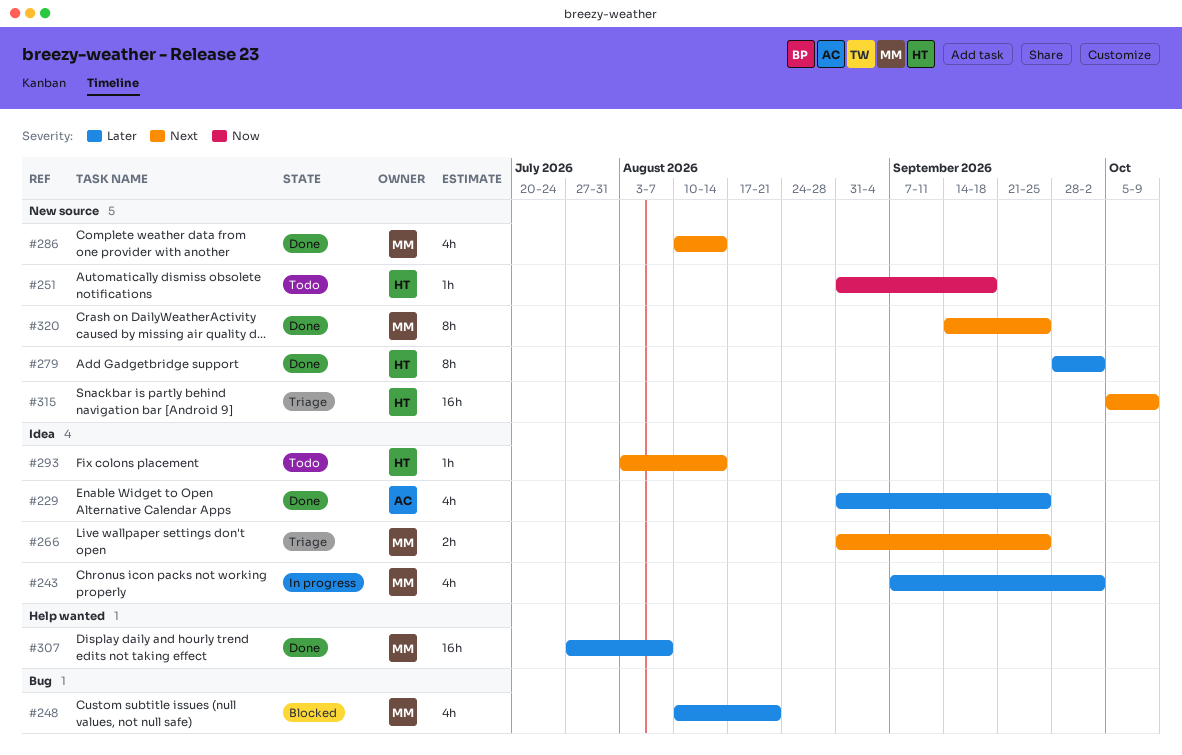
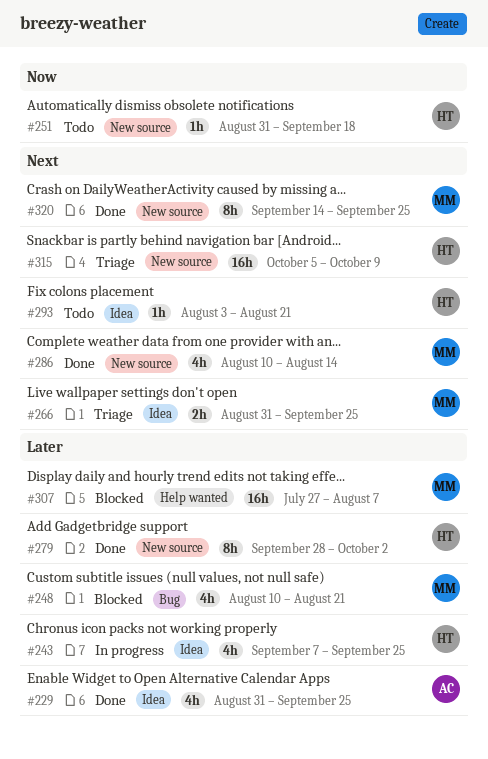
#243, owner: MM -> HT
#243, due: Oct 2 -> Sep 25
#293, due: Aug 14 -> Aug 21
#307, status: Done -> Blocked

